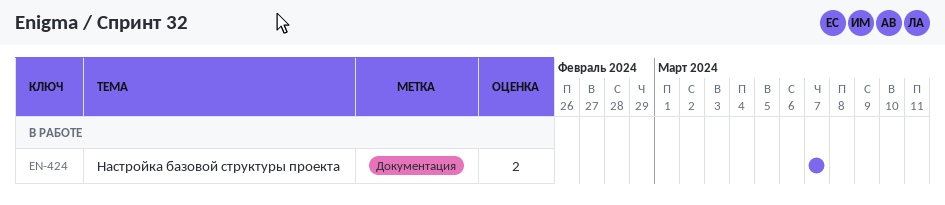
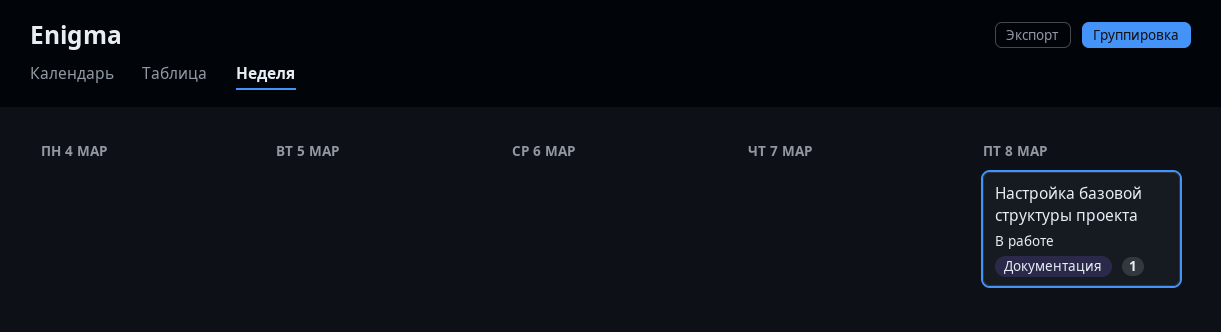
Настройка базовой структуры проекта, estimate: 2 -> 1
Настройка базовой структуры проекта, due: Mar 7 -> Mar 8

